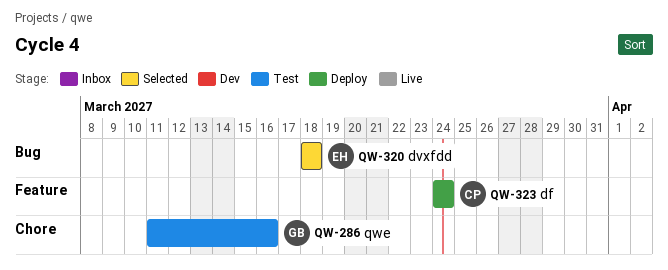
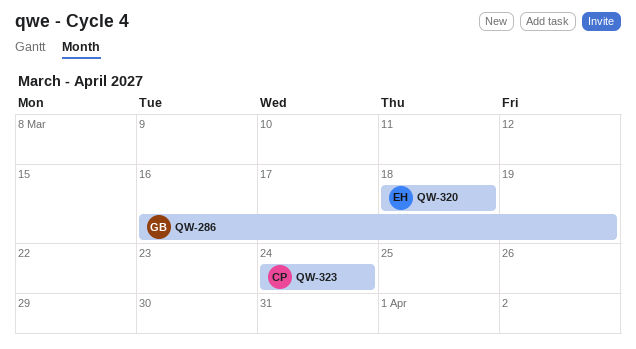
QW-286, start: Mar 11 -> Mar 16
QW-286, due: Mar 16 -> Mar 19

